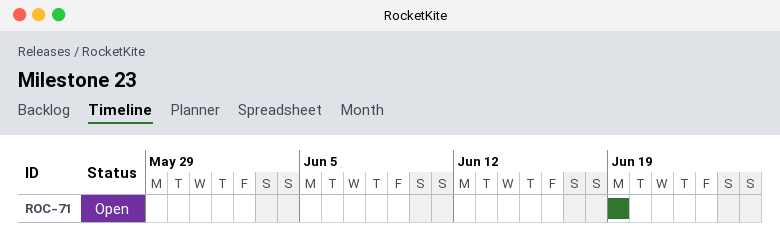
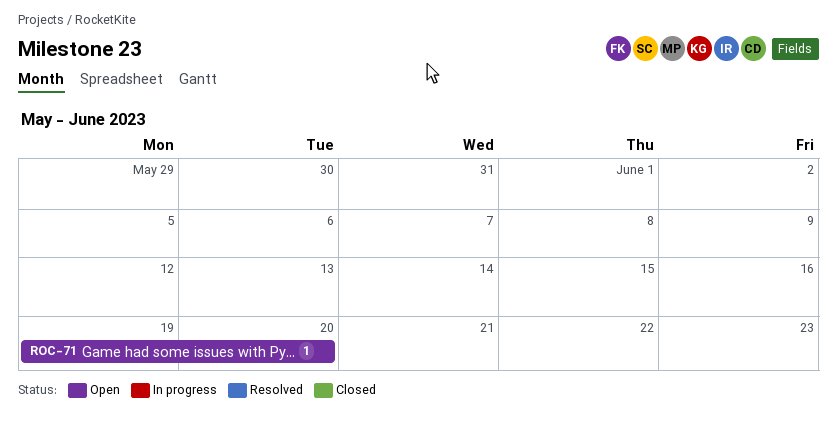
ROC-71, due: Jun 19 -> Jun 20

